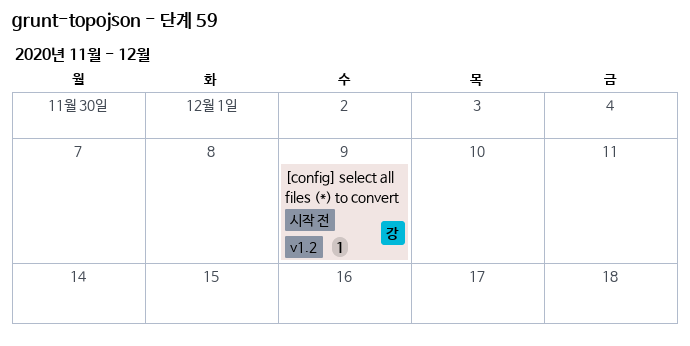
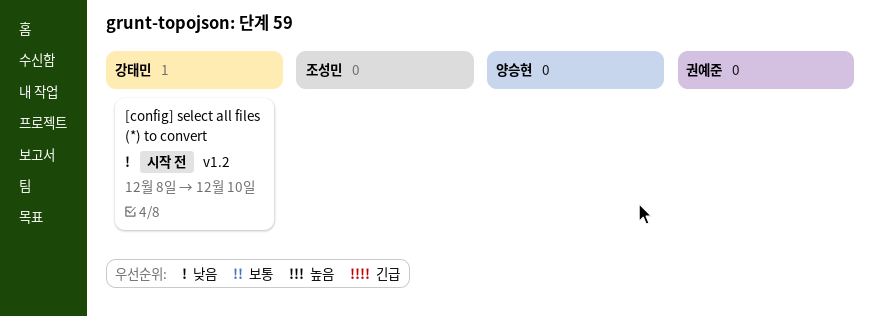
[config] select all files (*) to convert, due: Dec 9 -> Dec 10

